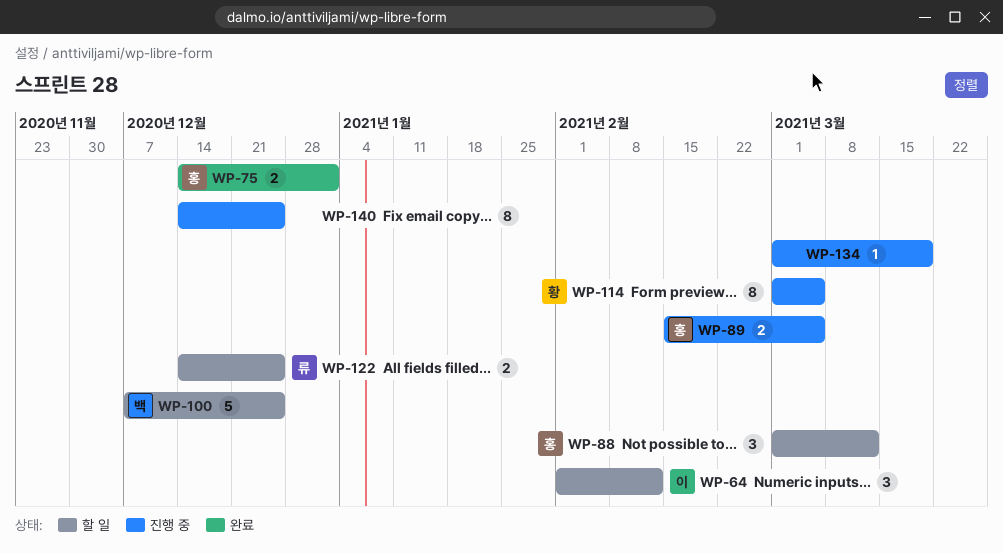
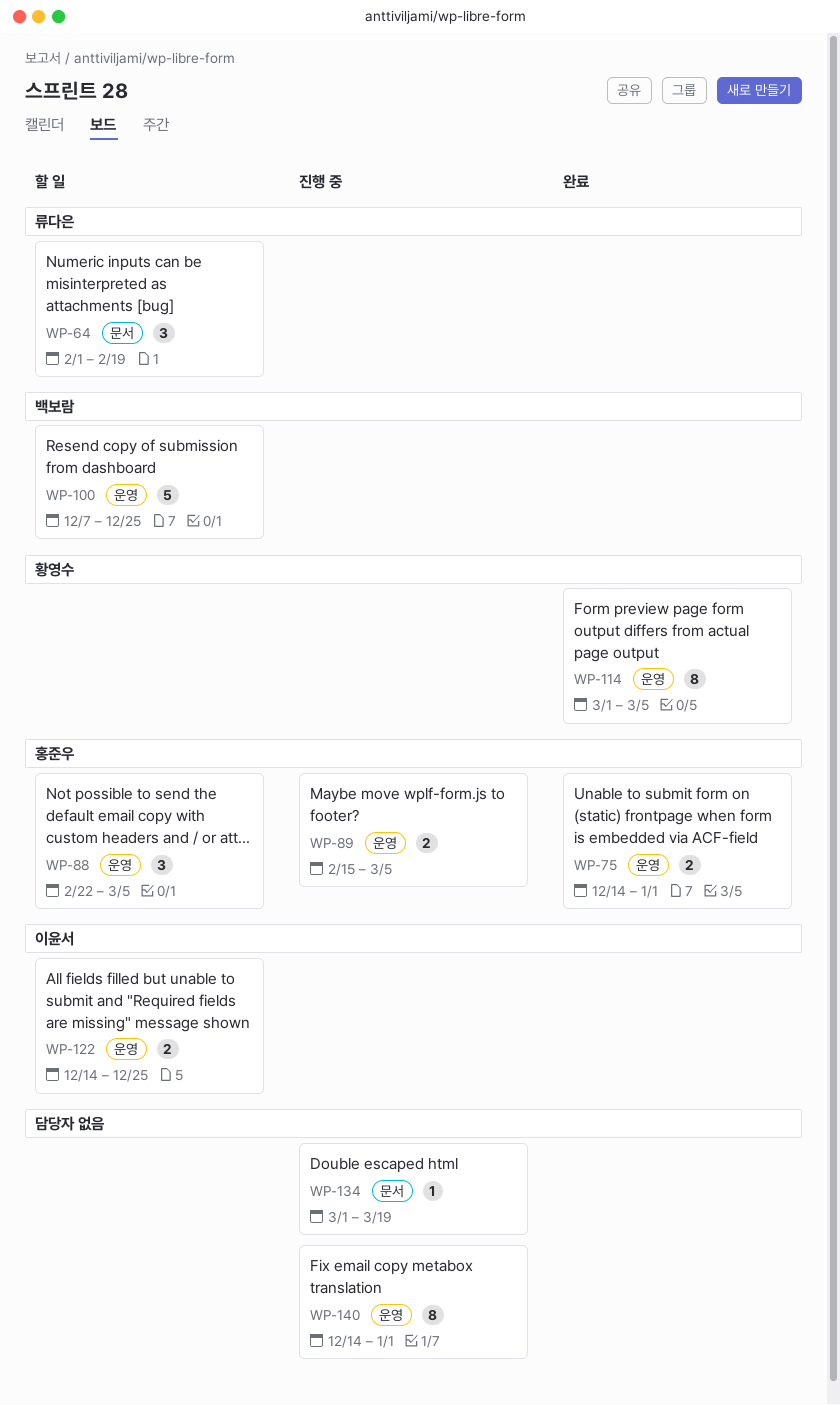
WP-64, owner: 이윤서 -> 류다은
WP-64, due: Feb 12 -> Feb 19
WP-88, start: Mar 1 -> Feb 22
WP-88, due: Mar 12 -> Mar 5
WP-114, status: 진행 중 -> 완료
WP-122, owner: 류다은 -> 이윤서
WP-140, due: Dec 25 -> Jan 1

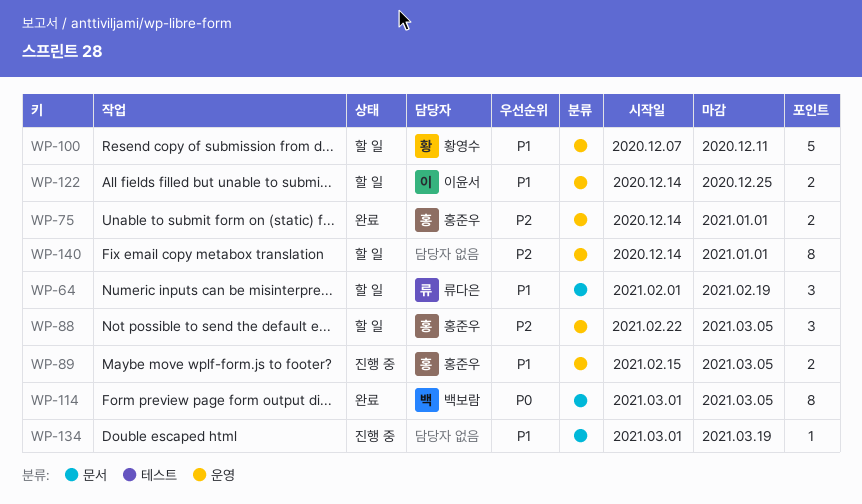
WP-100, owner: 백보람 -> 황영수
WP-100, due: Dec 25 -> Dec 11
WP-114, owner: 황영수 -> 백보람
WP-114, label: 운영 -> 문서
WP-140, status: 진행 중 -> 할 일

